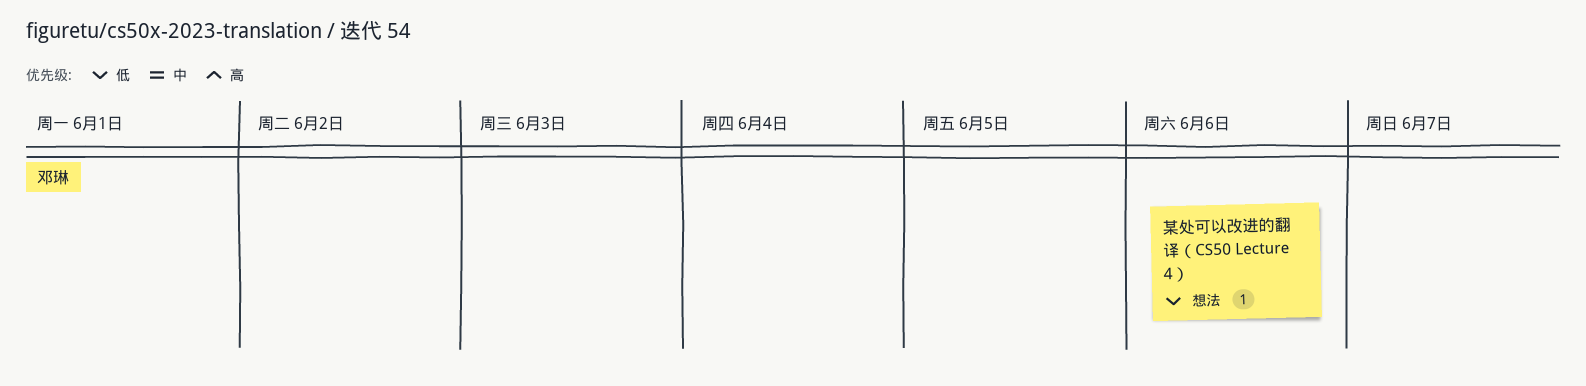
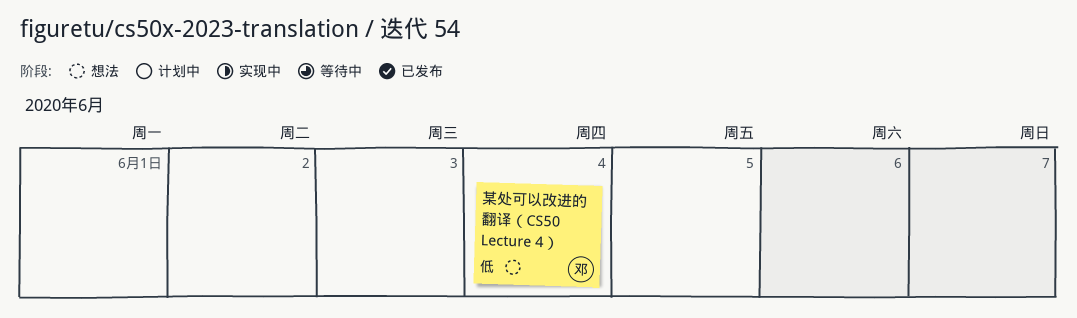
某处可以改进的翻译（CS50 Lecture 4）, due: Jun 6 -> Jun 4

